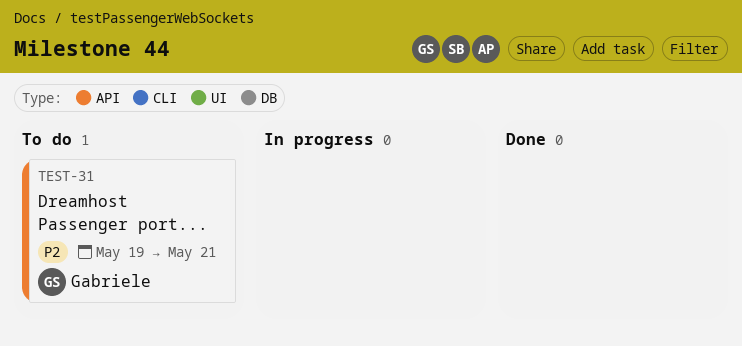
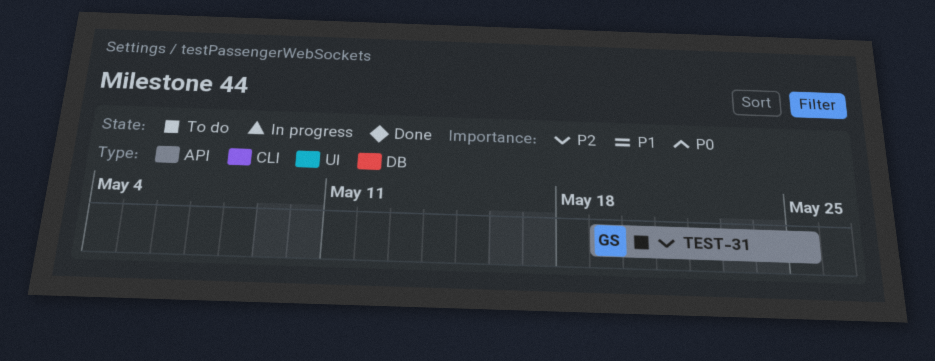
TEST-31, due: May 21 -> May 25

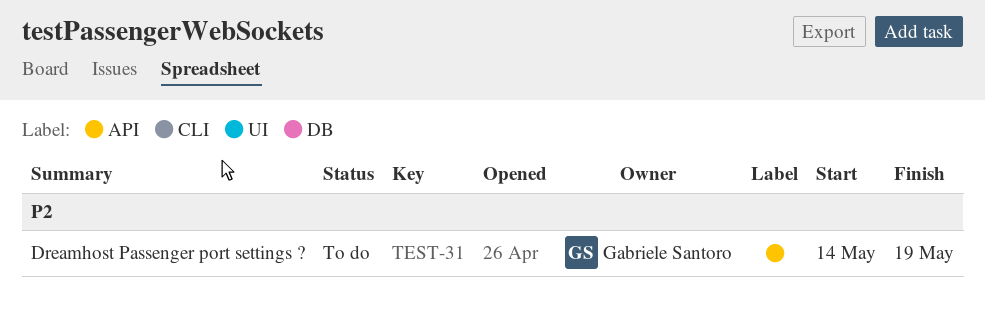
TEST-31, start: May 19 -> May 14
TEST-31, due: May 25 -> May 19

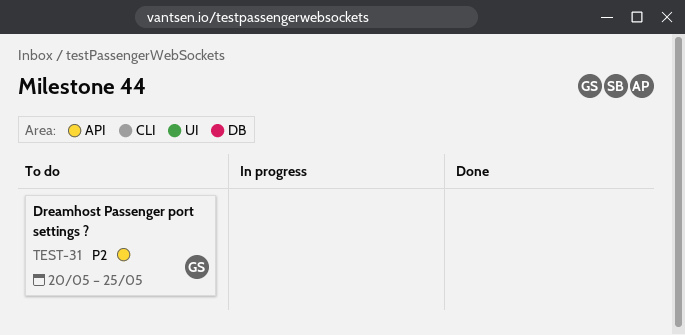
TEST-31, start: May 14 -> May 20
TEST-31, due: May 19 -> May 25

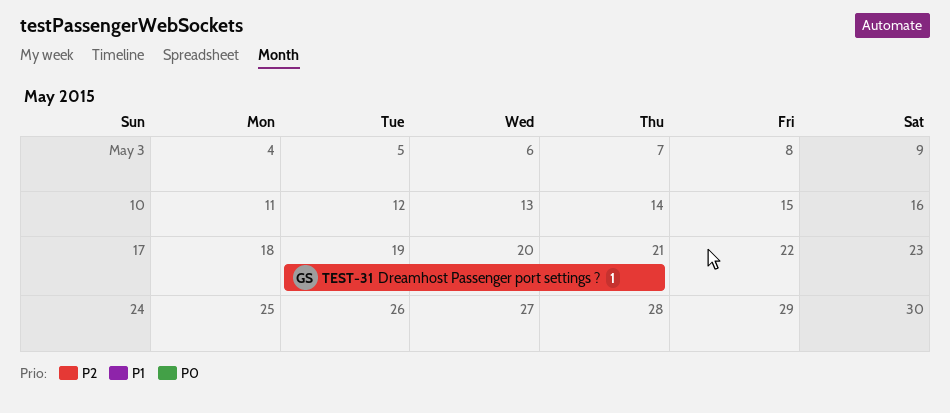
TEST-31, start: May 20 -> May 19
TEST-31, due: May 25 -> May 21

